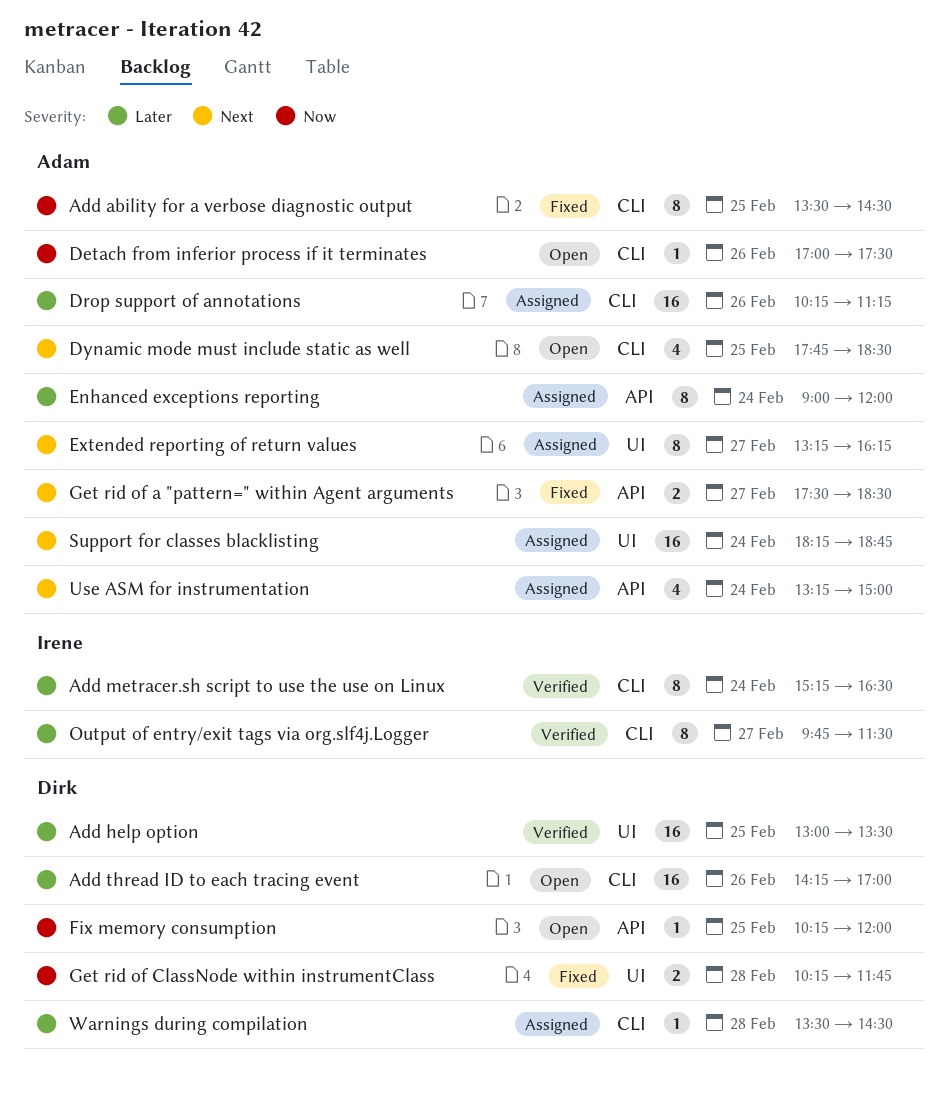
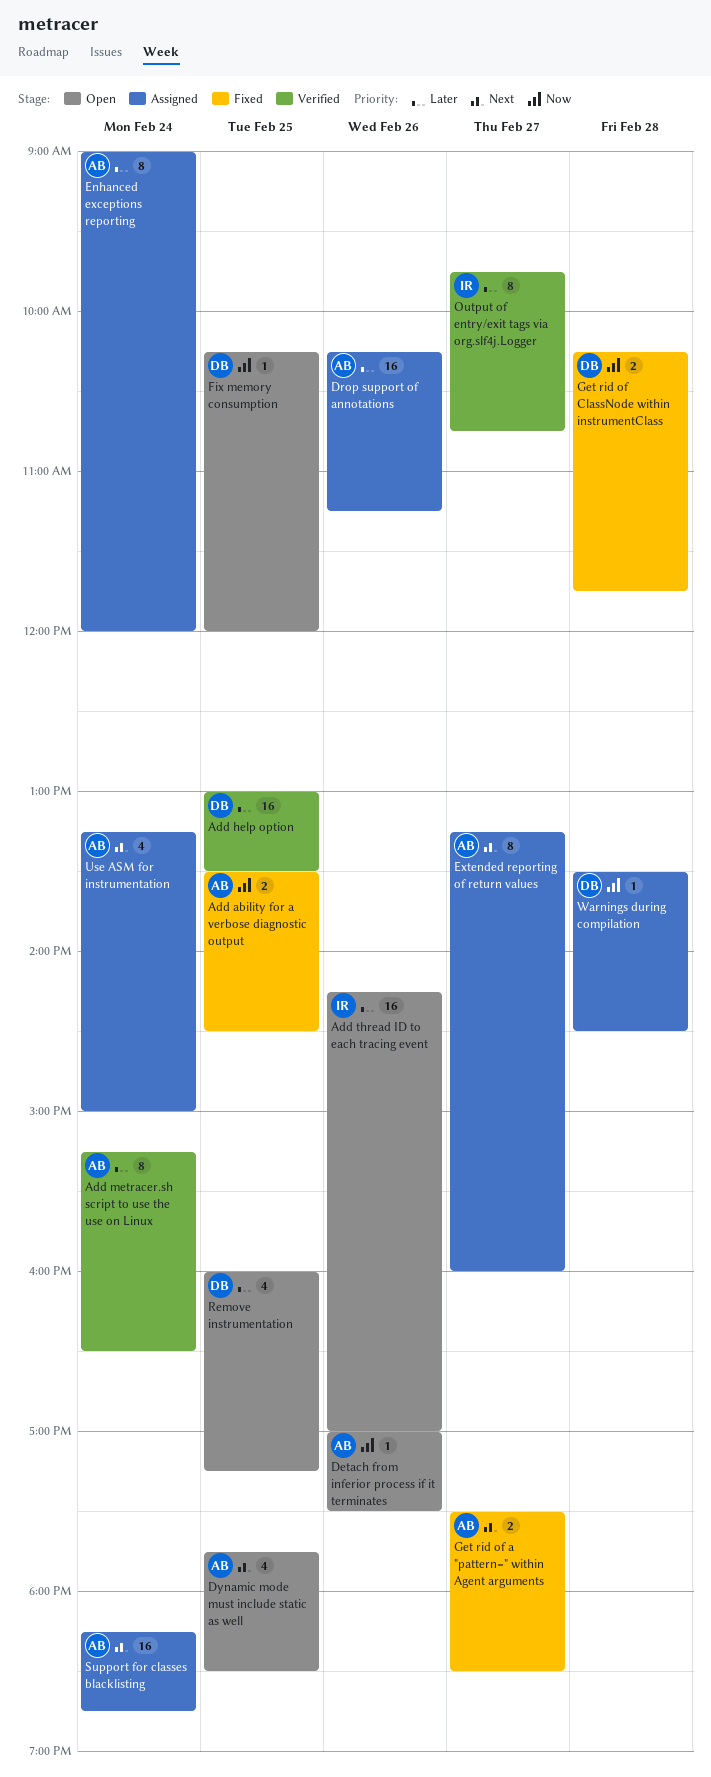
Add ability for a verbose diagnostic output, estimate: 8 -> 2
Add metracer.sh script to use the use on Linux, owner: Irene -> Adam
Add thread ID to each tracing event, owner: Dirk -> Irene
Extended reporting of return values, ends: 16:15 -> 16:00
Output of entry/exit tags via org.slf4j.Logger, ends: 11:30 -> 10:45
Remove instrumentation: none -> present
Warnings during compilation, priority: Later -> Now

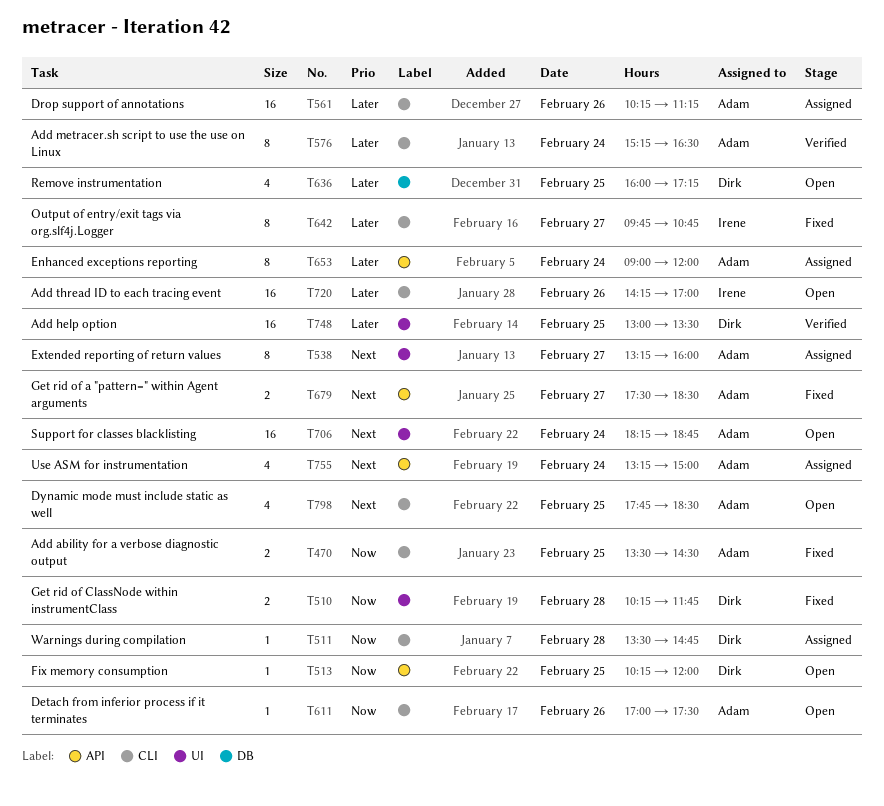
Output of entry/exit tags via org.slf4j.Logger, status: Verified -> Fixed
Support for classes blacklisting, status: Assigned -> Open
Warnings during compilation, ends: 14:30 -> 14:45

